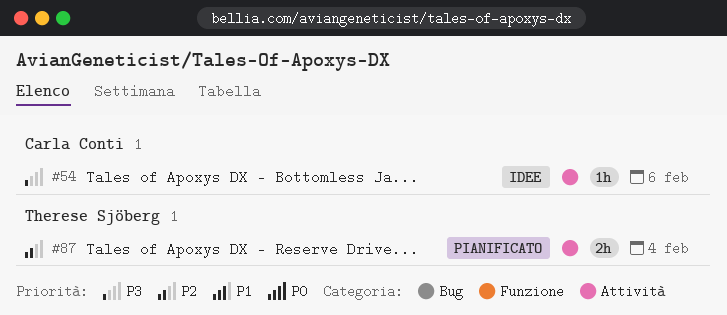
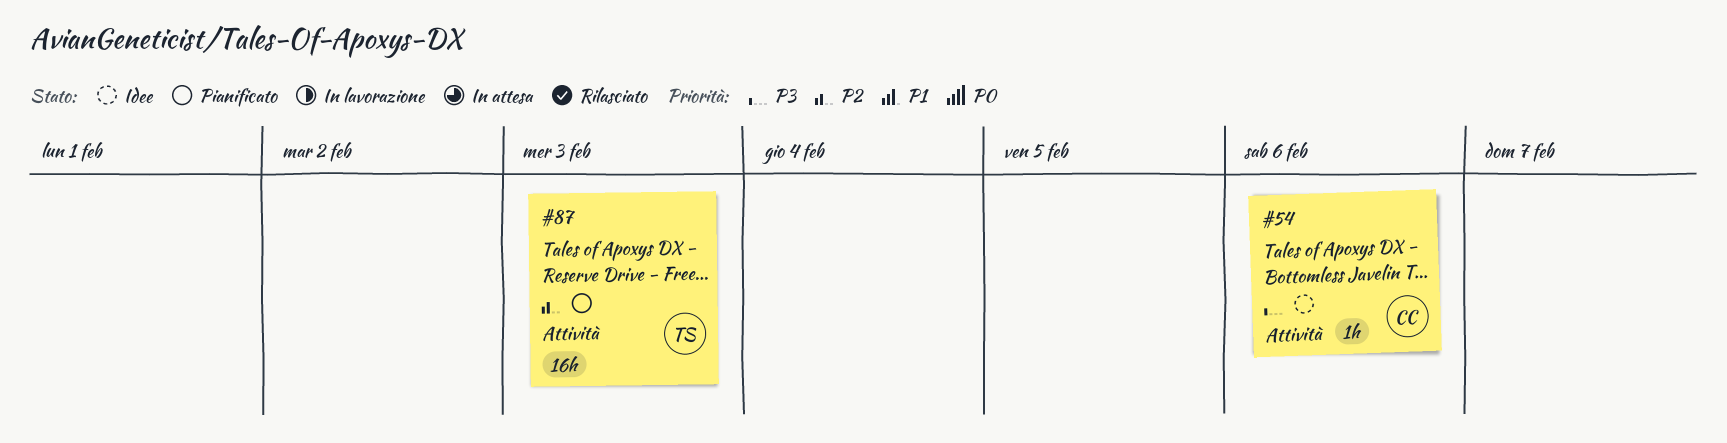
#87, estimate: 2h -> 16h
#87, due: Feb 4 -> Feb 3

